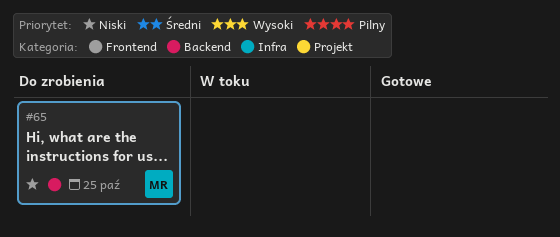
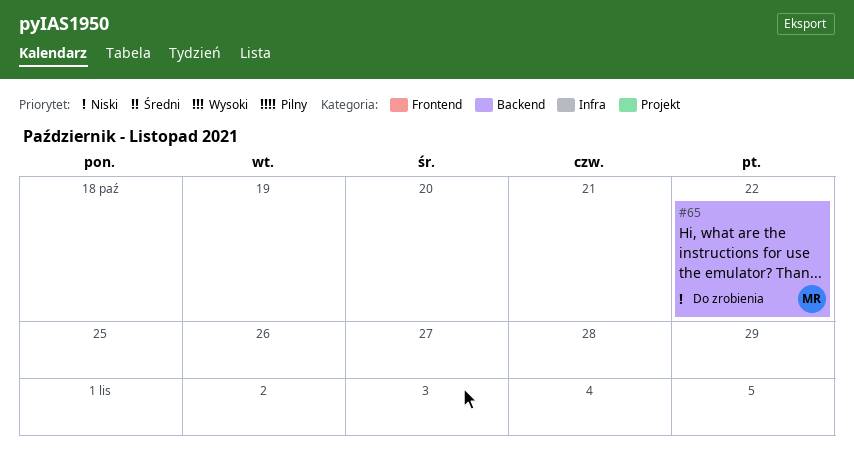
#65, due: Oct 25 -> Oct 22

